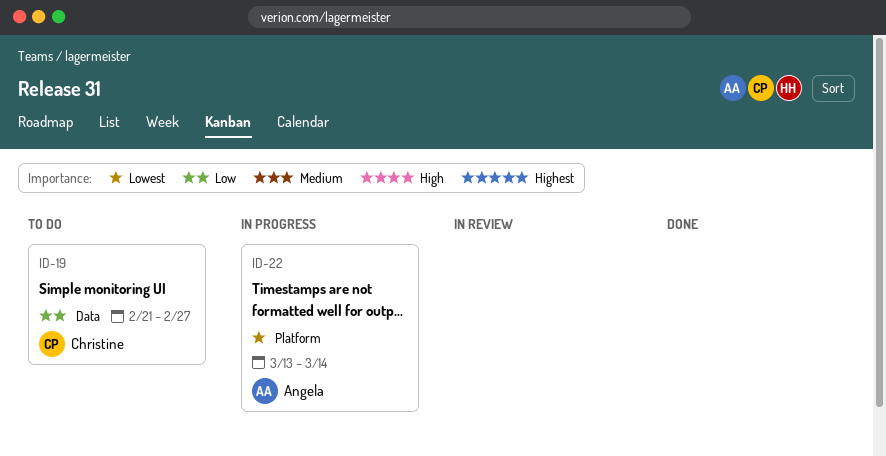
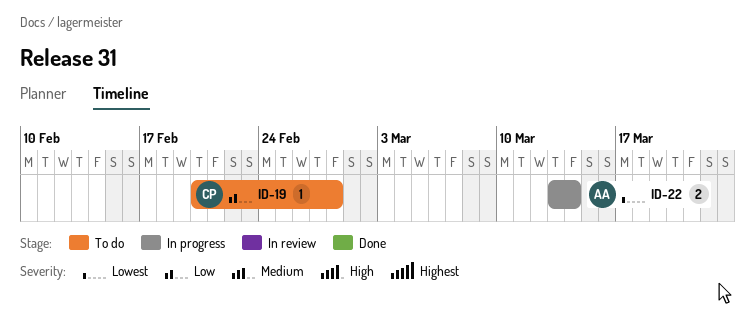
ID-19, start: Feb 21 -> Feb 20
ID-19, due: Feb 27 -> Feb 28

